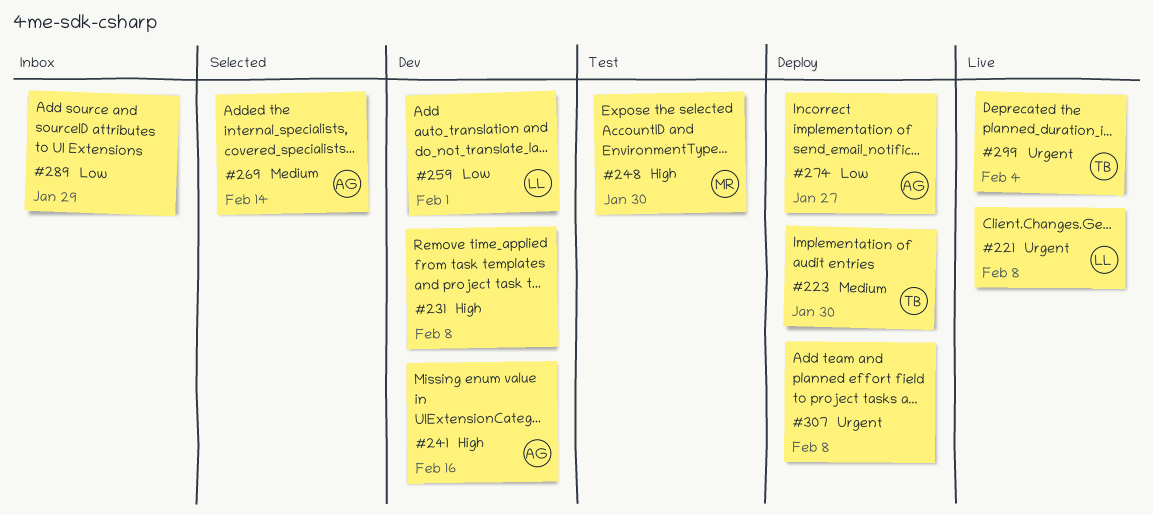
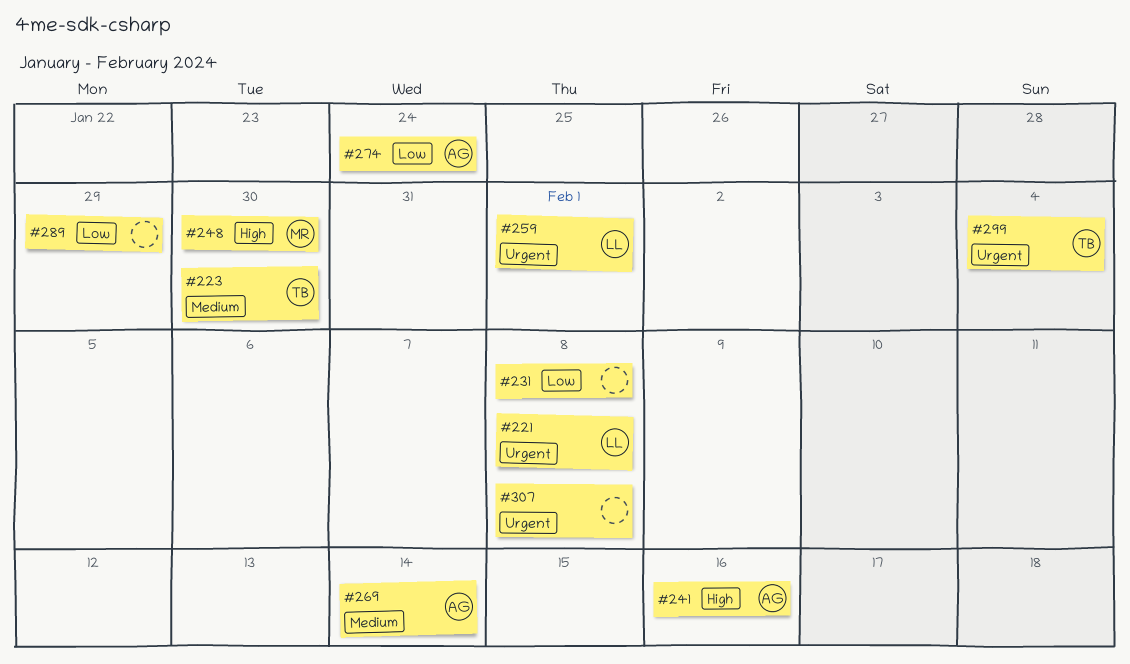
#231, priority: High -> Low
#259, priority: Low -> Urgent
#274, due: Jan 27 -> Jan 24

